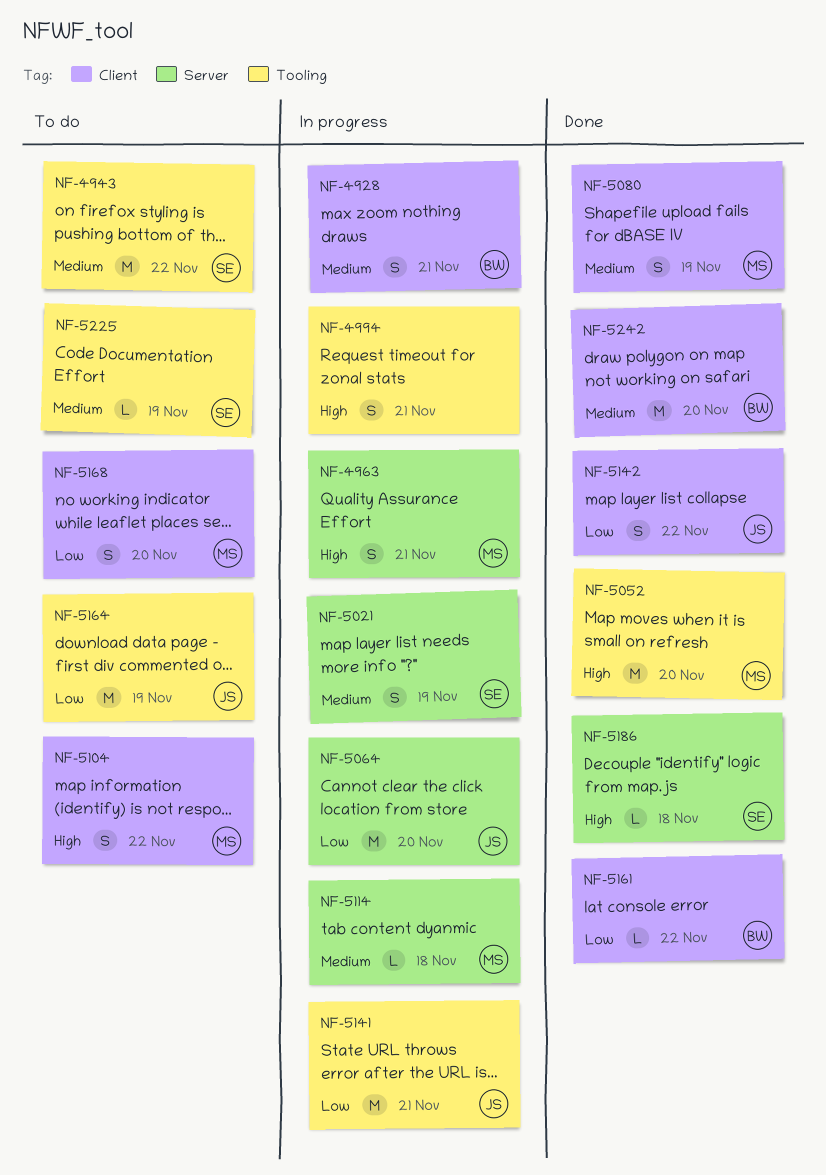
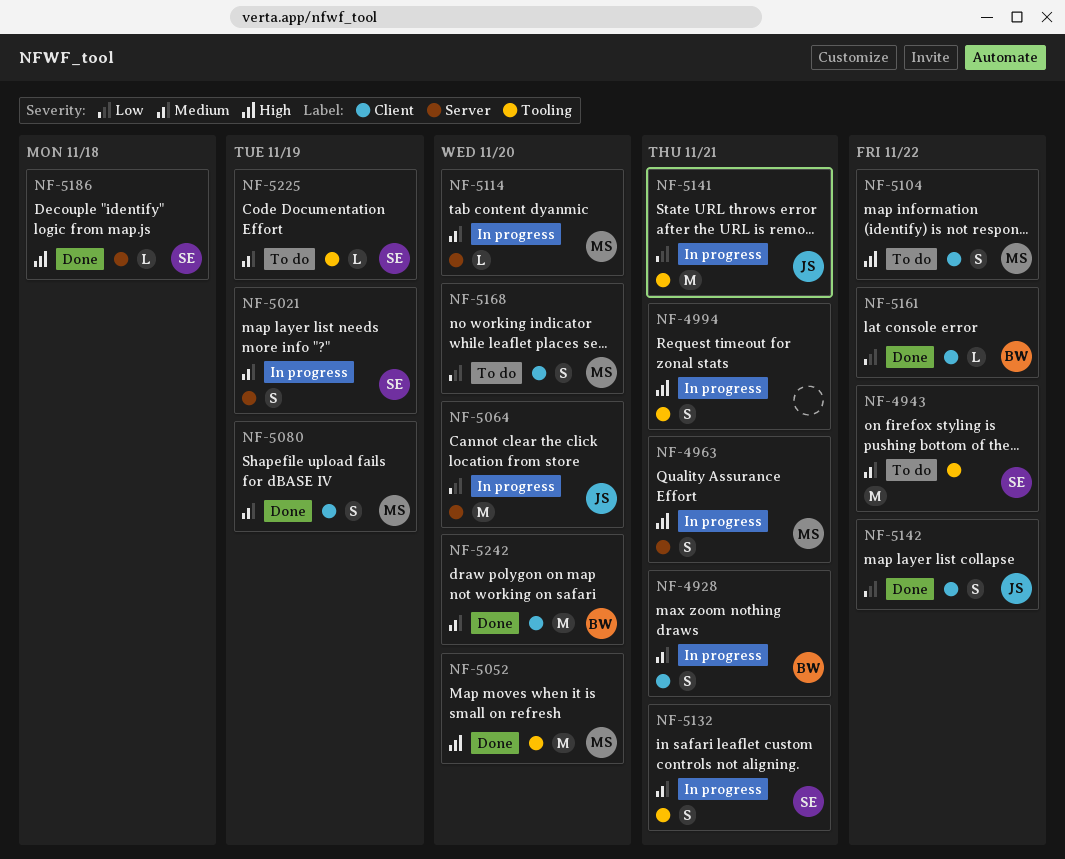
NF-5114, due: Nov 18 -> Nov 20
NF-5132: none -> present
NF-5164: present -> none

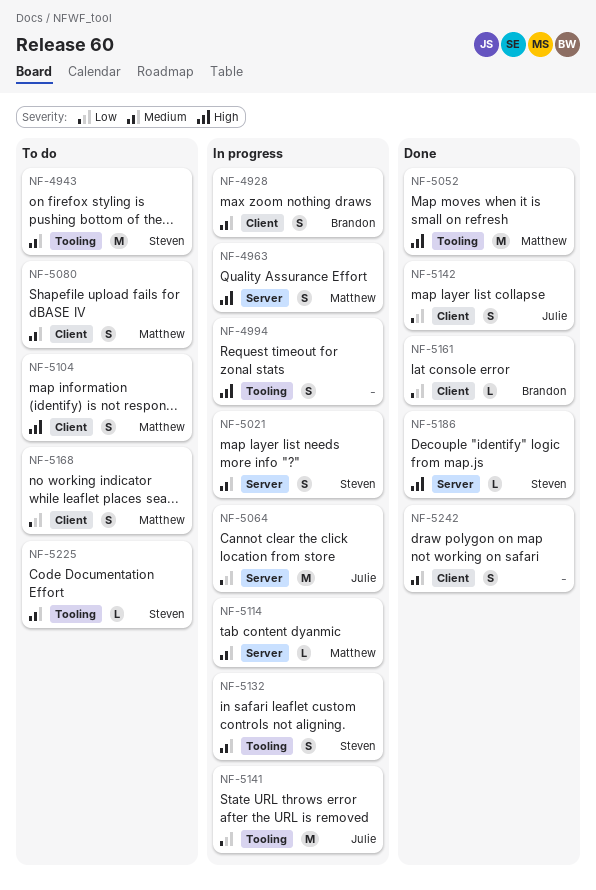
NF-5080, status: Done -> To do
NF-5242, owner: Brandon -> none
NF-5242, estimate: M -> S

